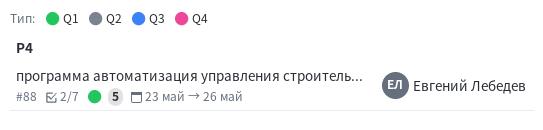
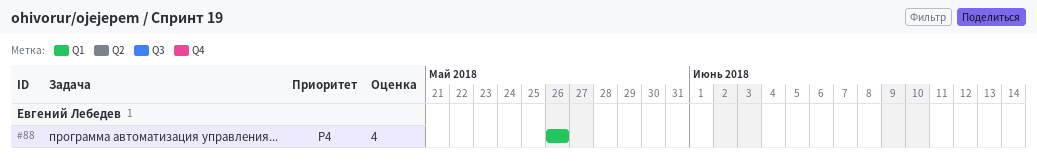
#88, estimate: 5 -> 4
#88, start: May 23 -> May 26

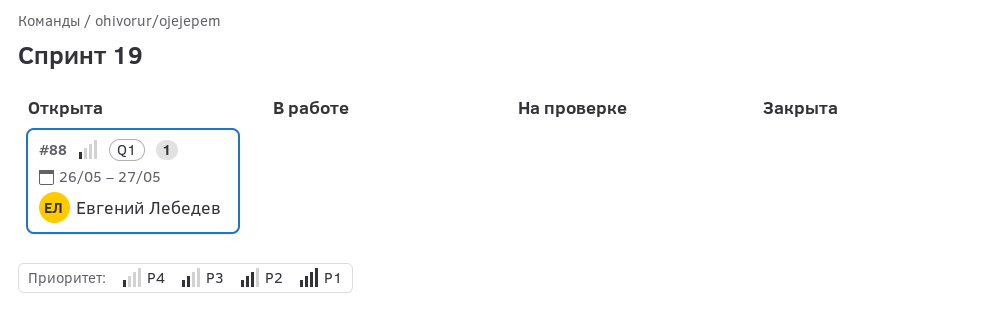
#88, estimate: 4 -> 1
#88, due: May 26 -> May 27

